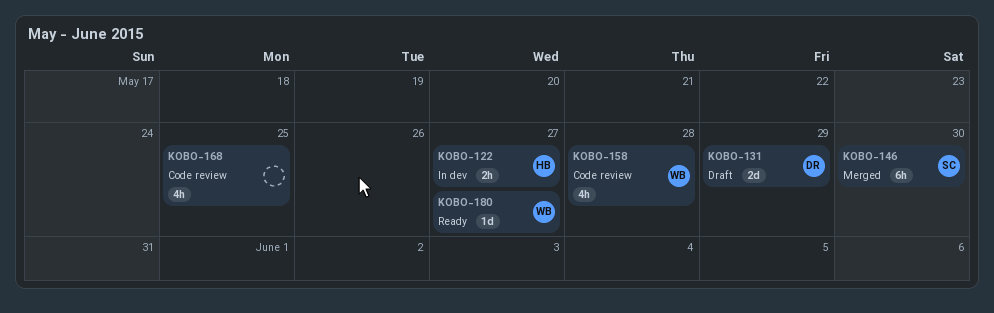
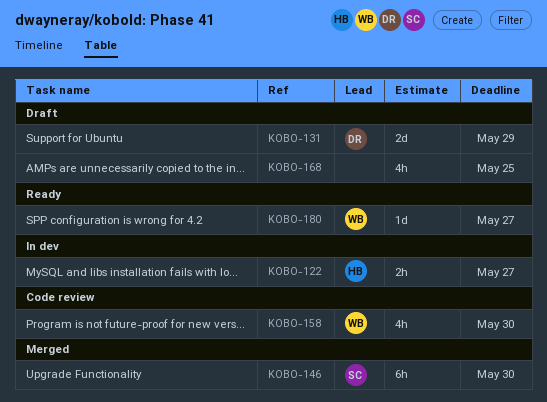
KOBO-158, due: May 28 -> May 30
KOBO-168, status: Code review -> Draft

